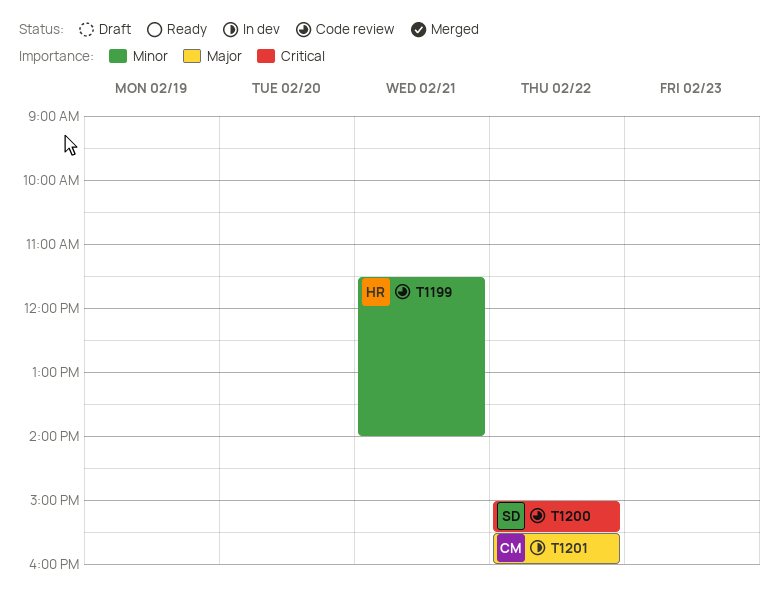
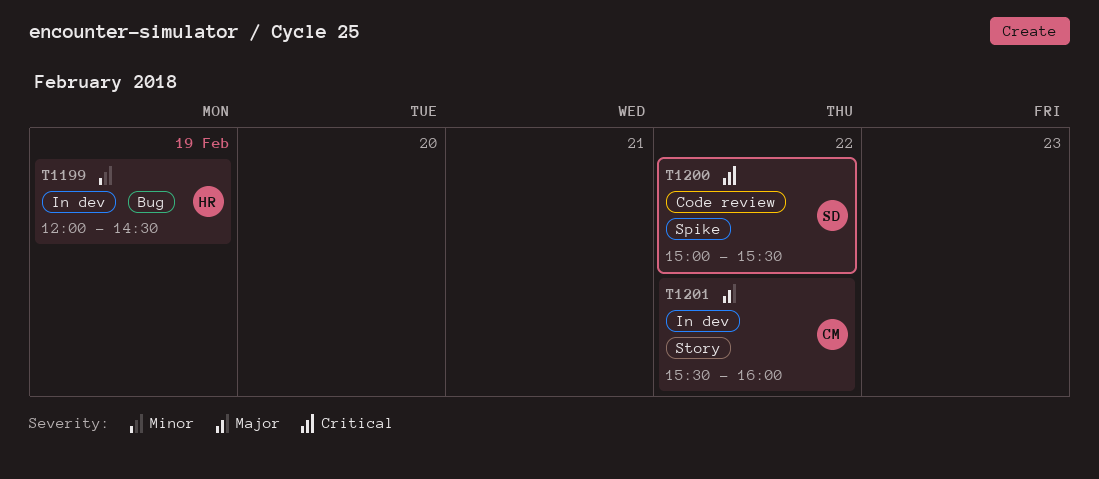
T1199, status: Code review -> In dev
T1199, day: Feb 21 -> Feb 19
T1199, begins: 11:30 -> 12:00
T1199, ends: 14:00 -> 14:30

